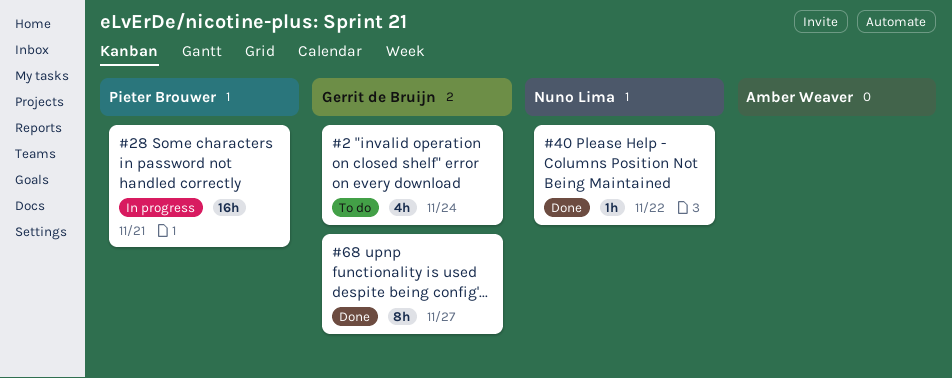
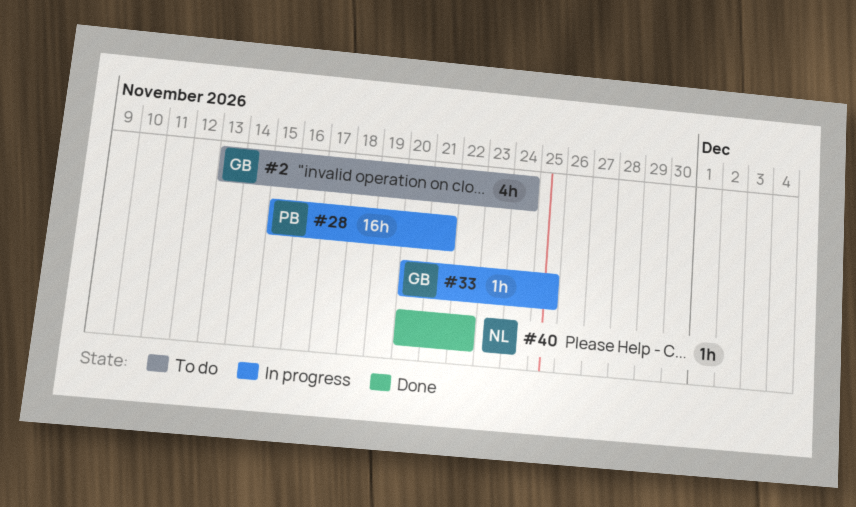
#33: none -> present
#68: present -> none

